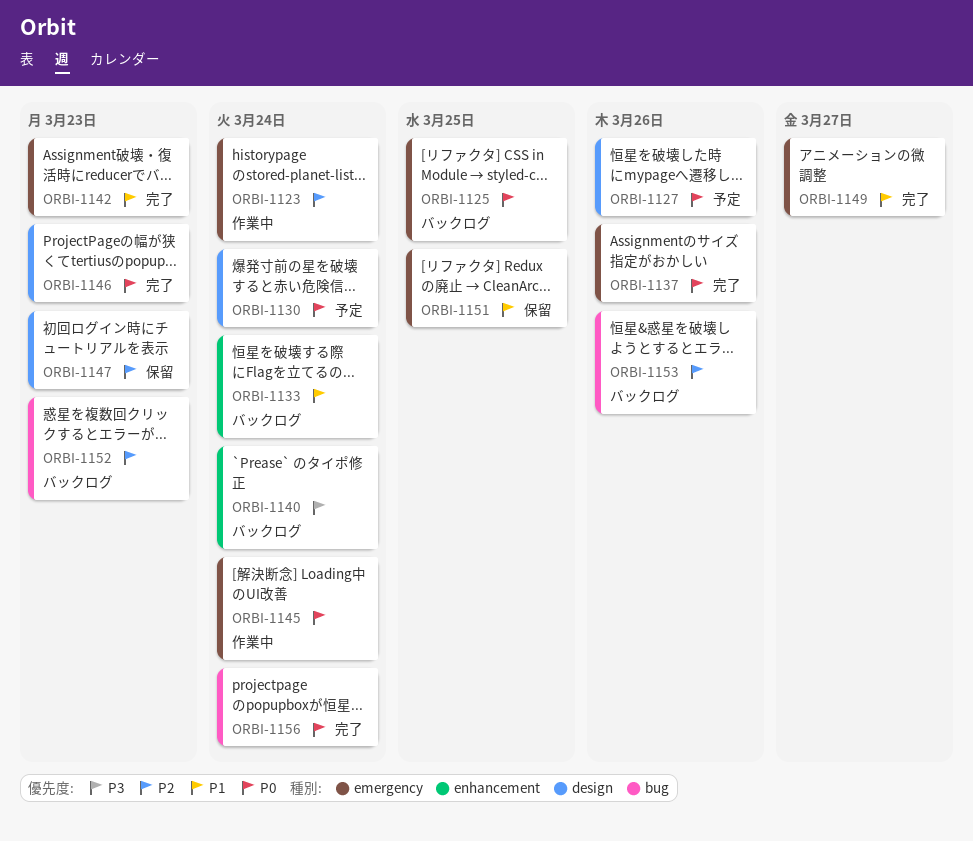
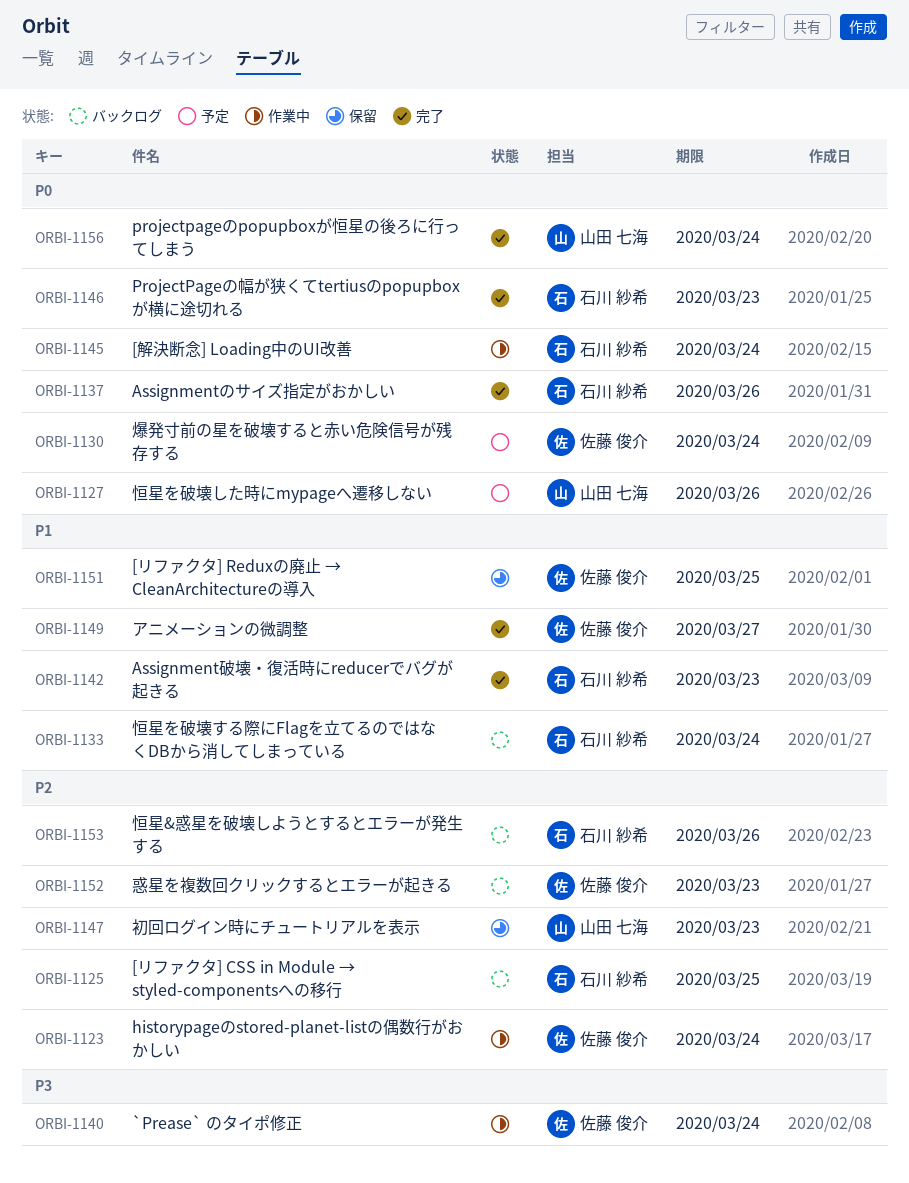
ORBI-1125, priority: P0 -> P2
ORBI-1140, status: バックログ -> 作業中

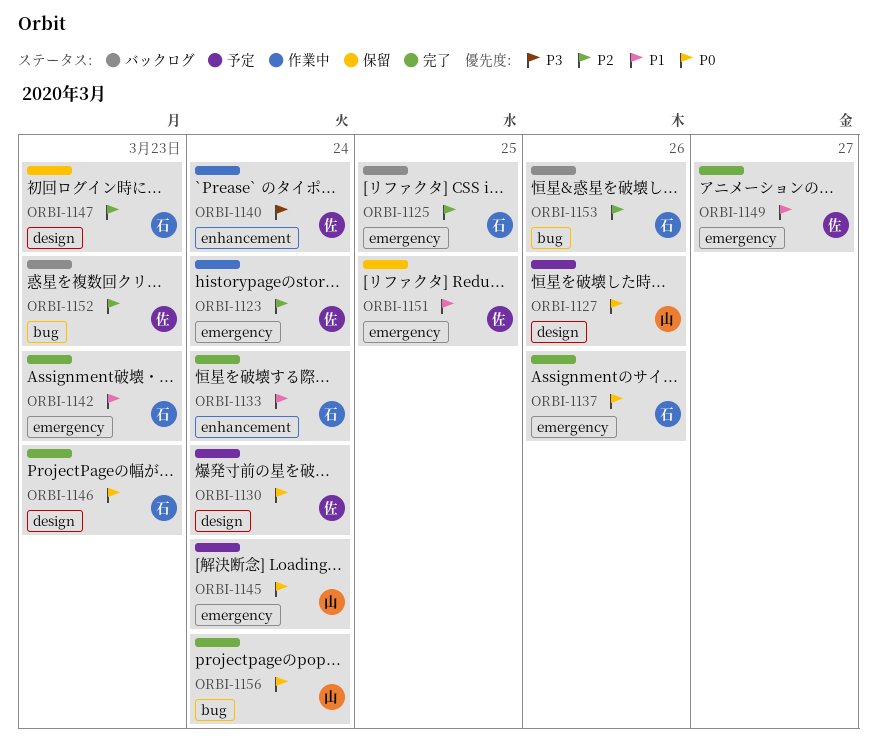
ORBI-1133, status: バックログ -> 完了
ORBI-1145, status: 作業中 -> 予定
ORBI-1145, owner: 石川 紗希 -> 山田 七海
ORBI-1147, owner: 山田 七海 -> 石川 紗希

